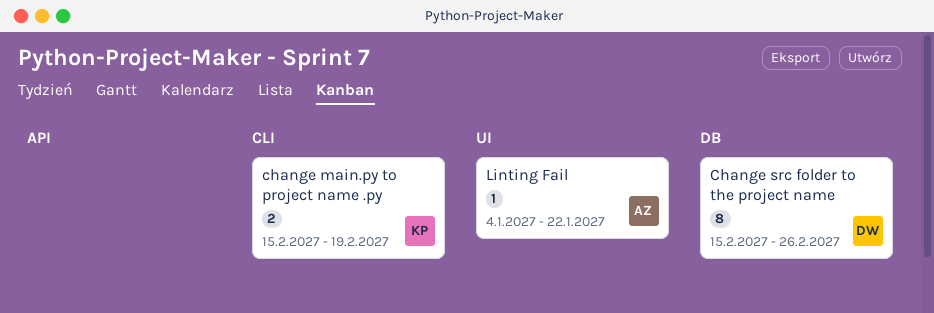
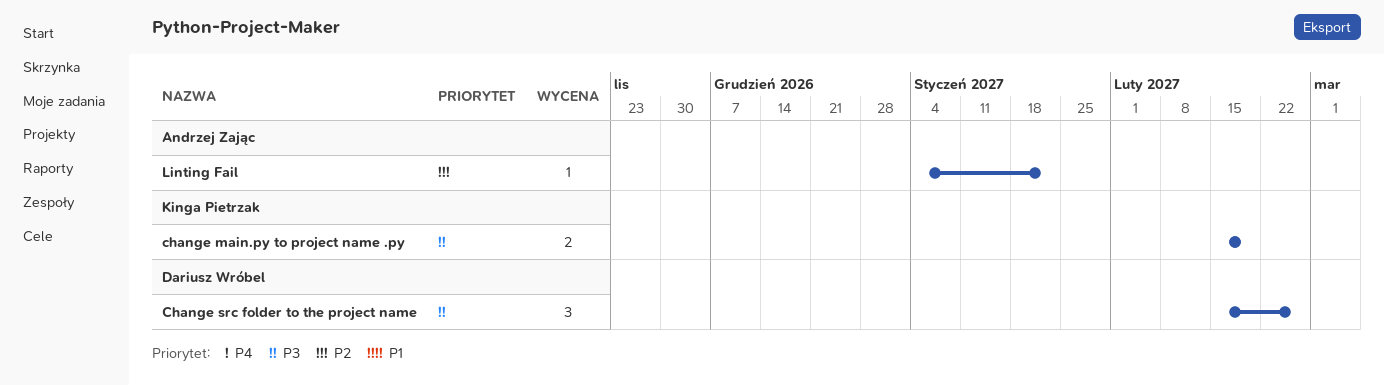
Change src folder to the project name, estimate: 8 -> 3

